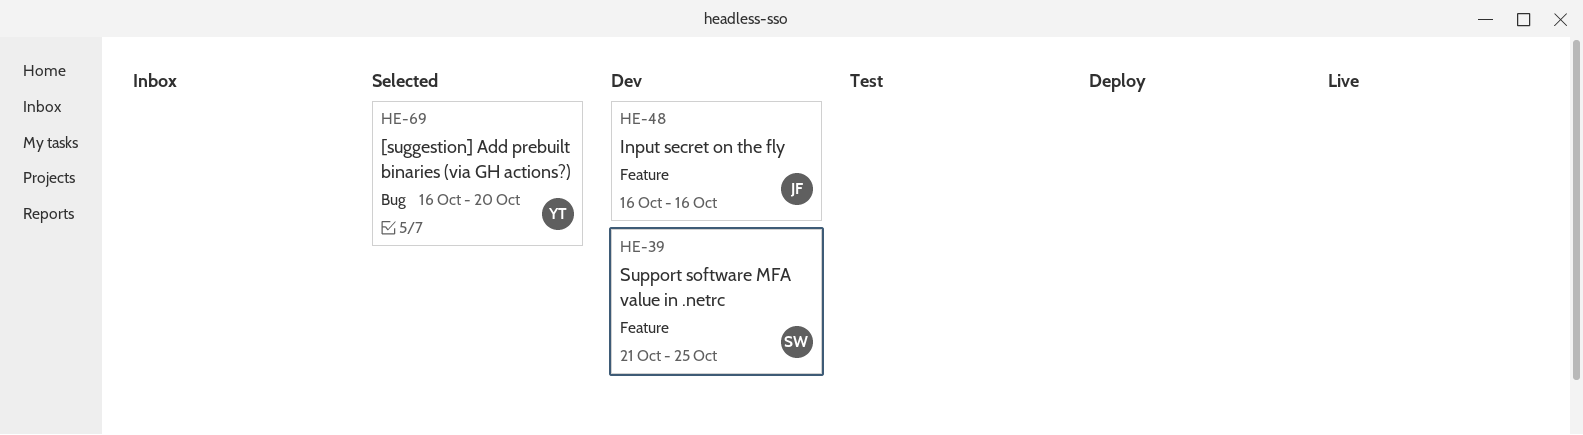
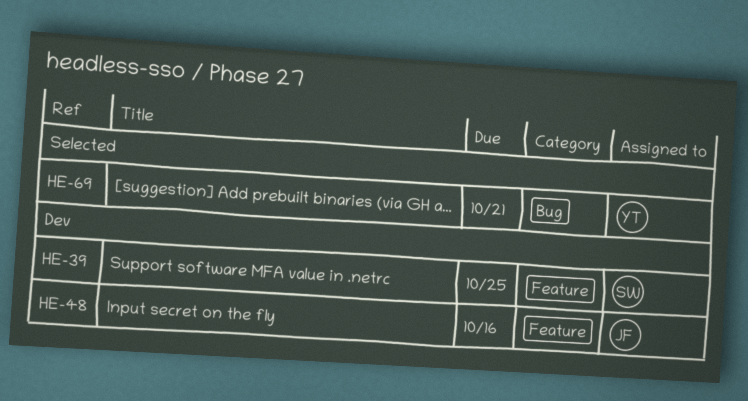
HE-69, due: Oct 20 -> Oct 21

